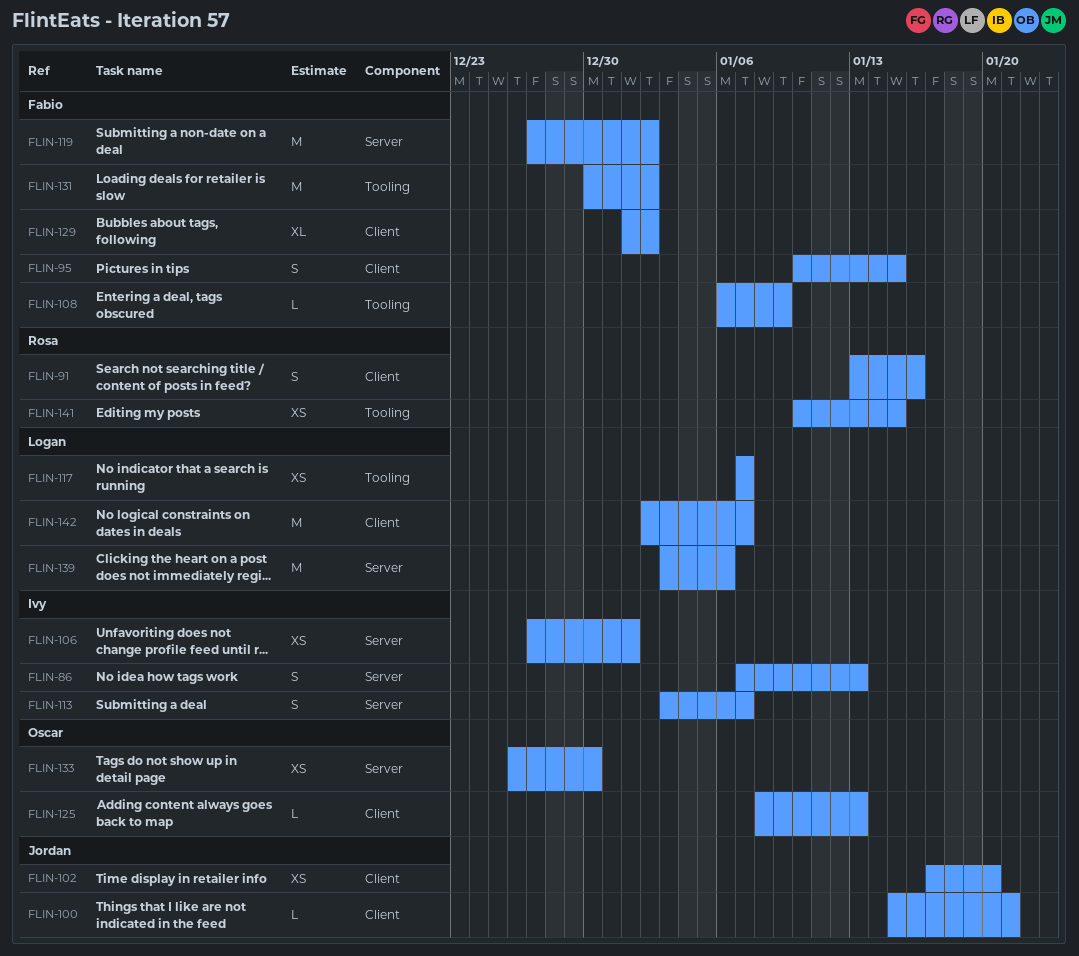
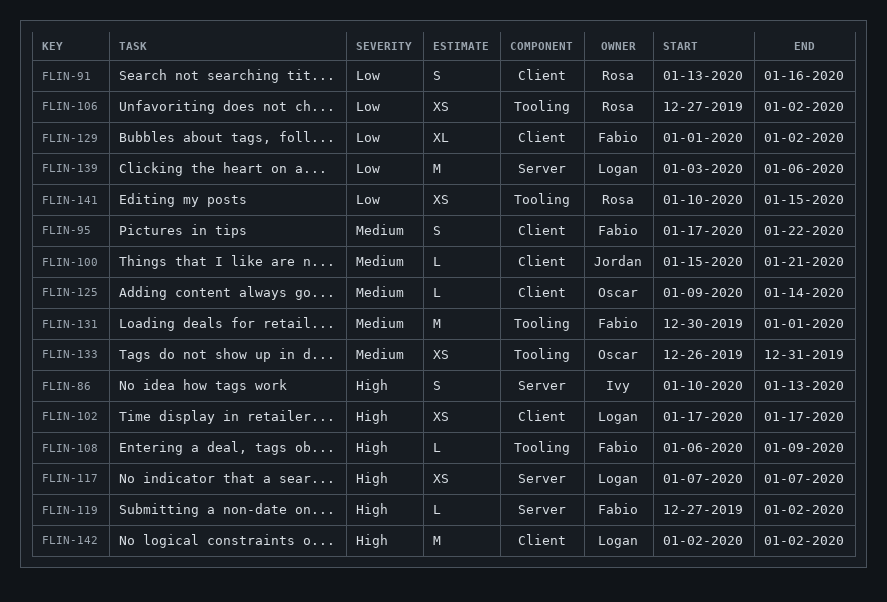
FLIN-86, start: Jan 7 -> Jan 10
FLIN-95, start: Jan 10 -> Jan 17
FLIN-95, due: Jan 15 -> Jan 22
FLIN-102, owner: Jordan -> Logan
FLIN-102, due: Jan 20 -> Jan 17
FLIN-106, owner: Ivy -> Rosa
FLIN-106, label: Server -> Tooling
FLIN-106, due: Jan 1 -> Jan 2
FLIN-113: present -> none
FLIN-117, label: Tooling -> Server
FLIN-119, estimate: M -> L
FLIN-125, start: Jan 8 -> Jan 9
FLIN-125, due: Jan 13 -> Jan 14
FLIN-131, due: Jan 2 -> Jan 1
FLIN-133, label: Server -> Tooling
FLIN-133, due: Dec 30 -> Dec 31
FLIN-142, due: Jan 7 -> Jan 2

